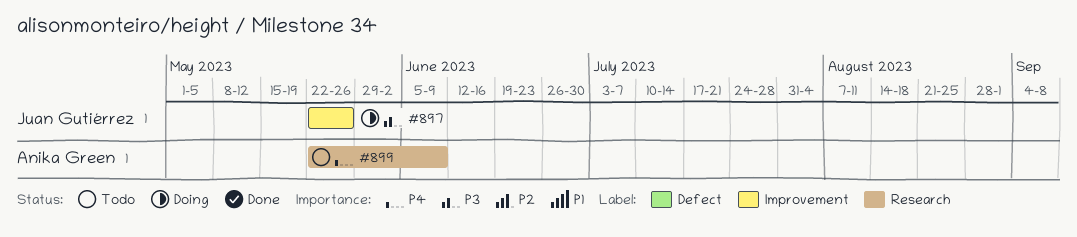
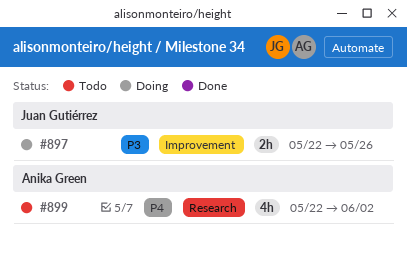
#899, due: Jun 9 -> Jun 2

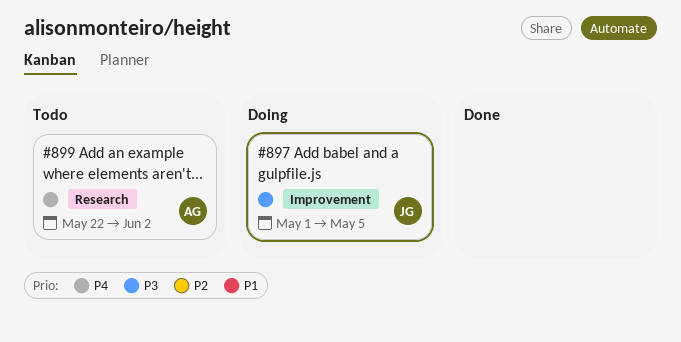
#897, start: May 22 -> May 1
#897, due: May 26 -> May 5

